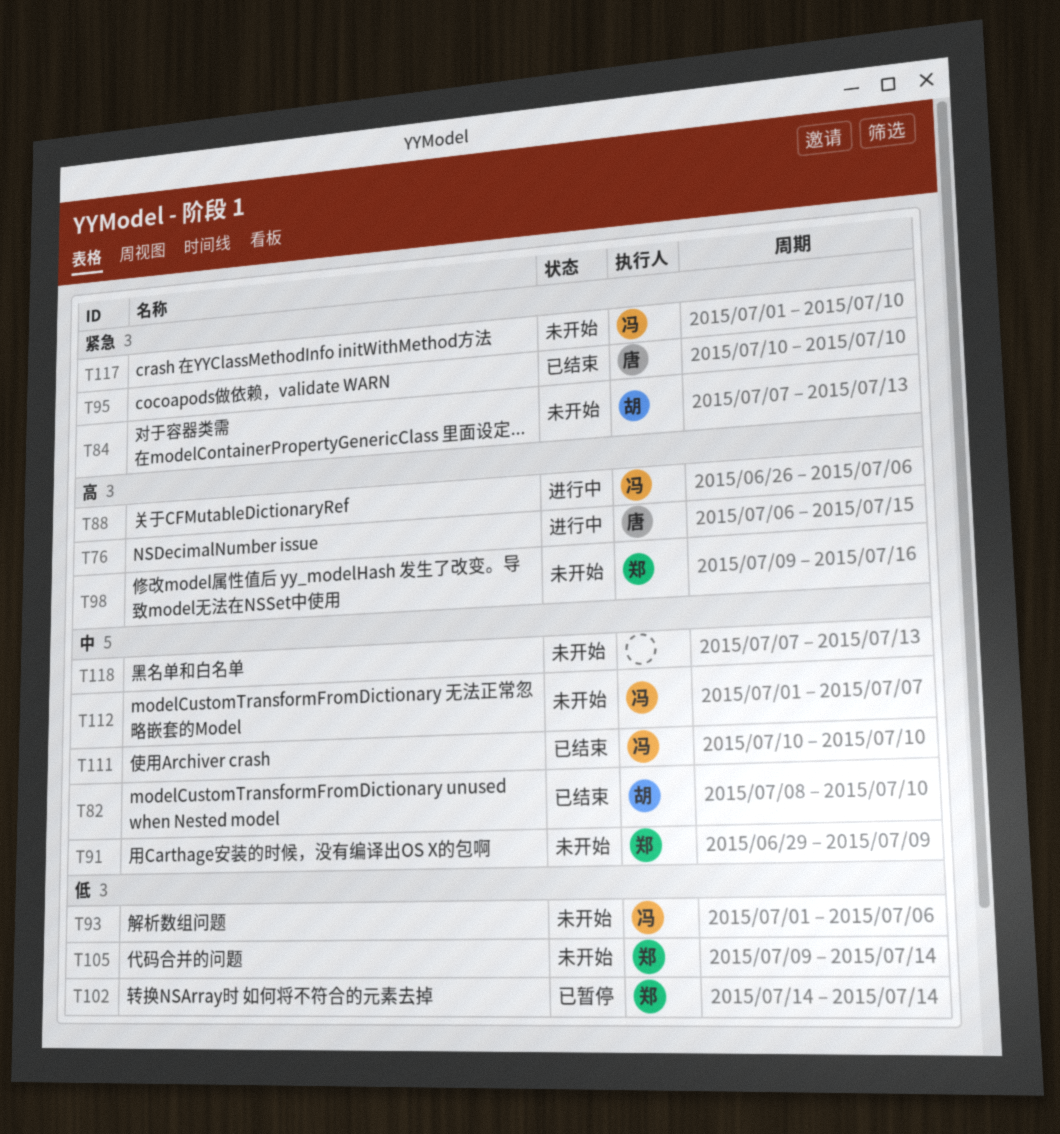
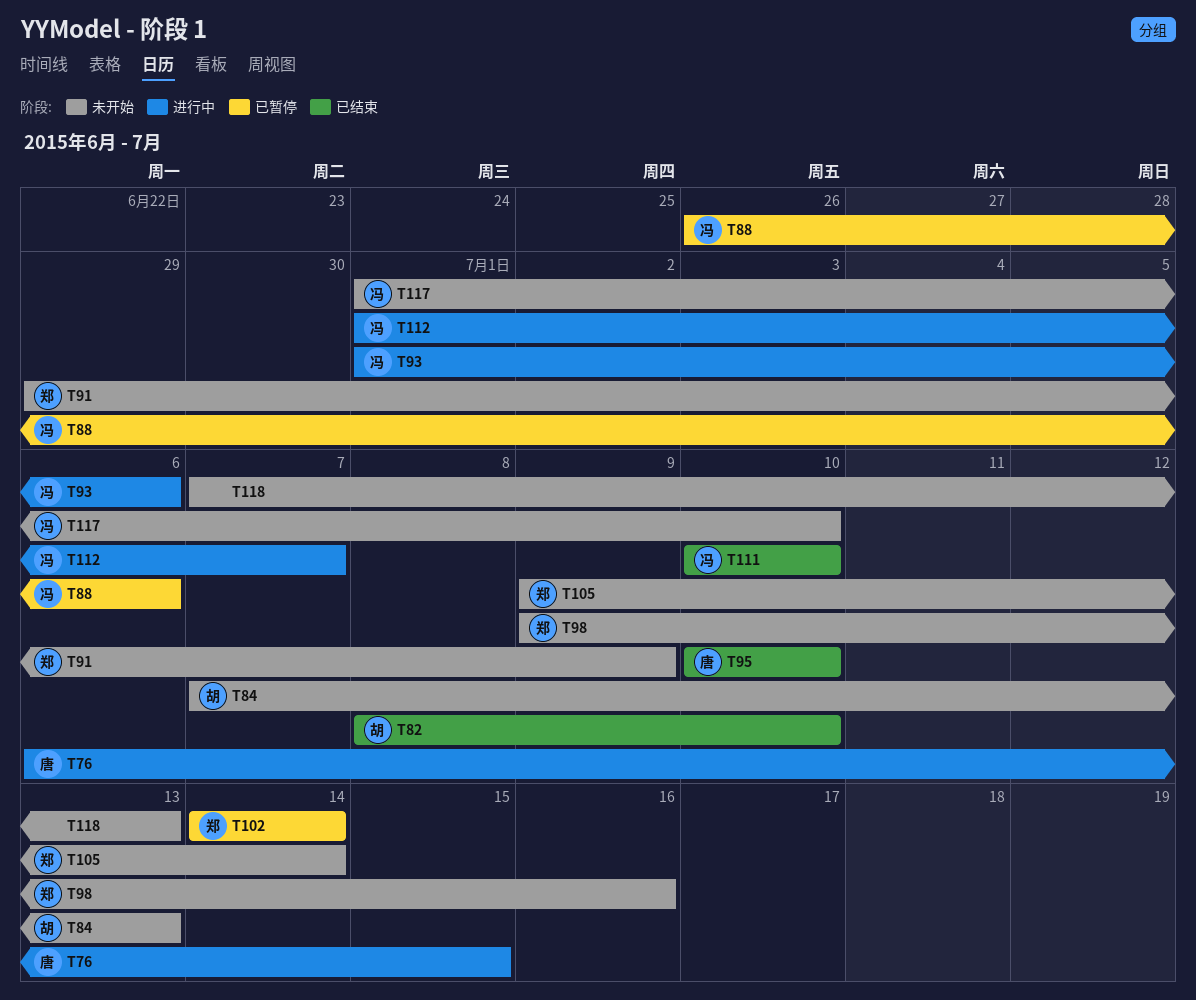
T88, status: 进行中 -> 已暂停
T93, status: 未开始 -> 进行中
T112, status: 未开始 -> 进行中

